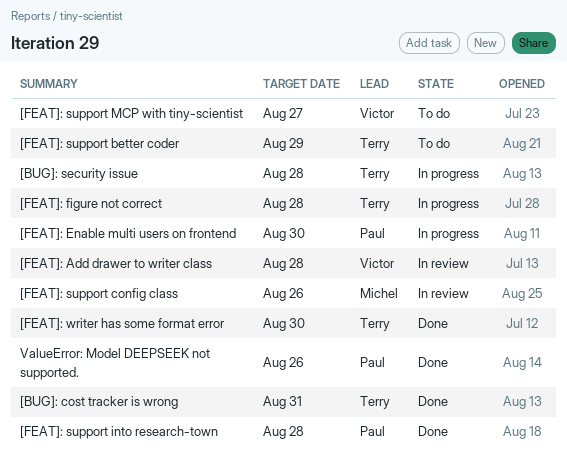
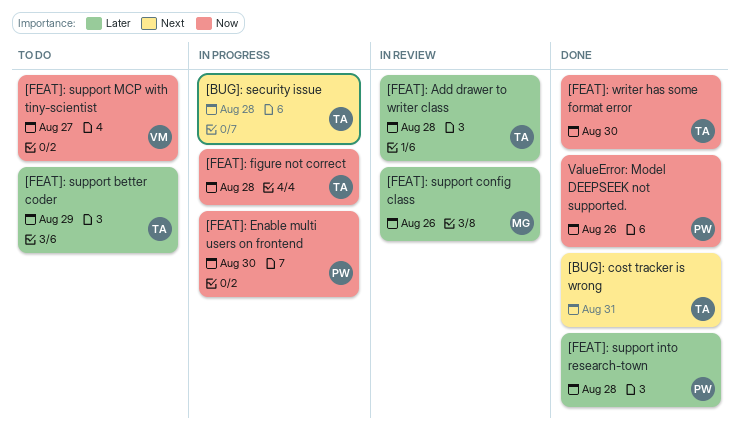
[FEAT]: Add drawer to writer class, owner: Victor -> Terry

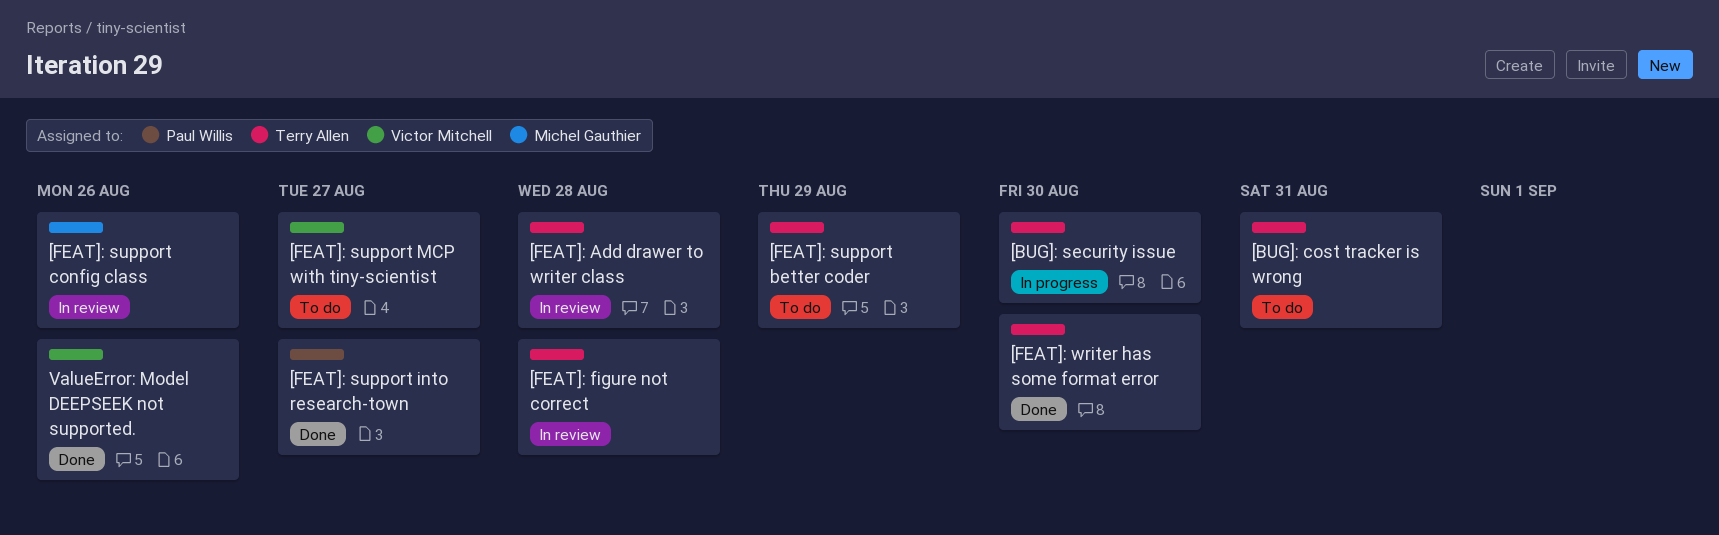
[BUG]: cost tracker is wrong, status: Done -> To do
[BUG]: security issue, due: Aug 28 -> Aug 30
[FEAT]: Enable multi users on frontend: present -> none
[FEAT]: figure not correct, status: In progress -> In review
[FEAT]: support into research-town, due: Aug 28 -> Aug 27
ValueError: Model DEEPSEEK not supported., owner: Paul Willis -> Victor Mitchell

